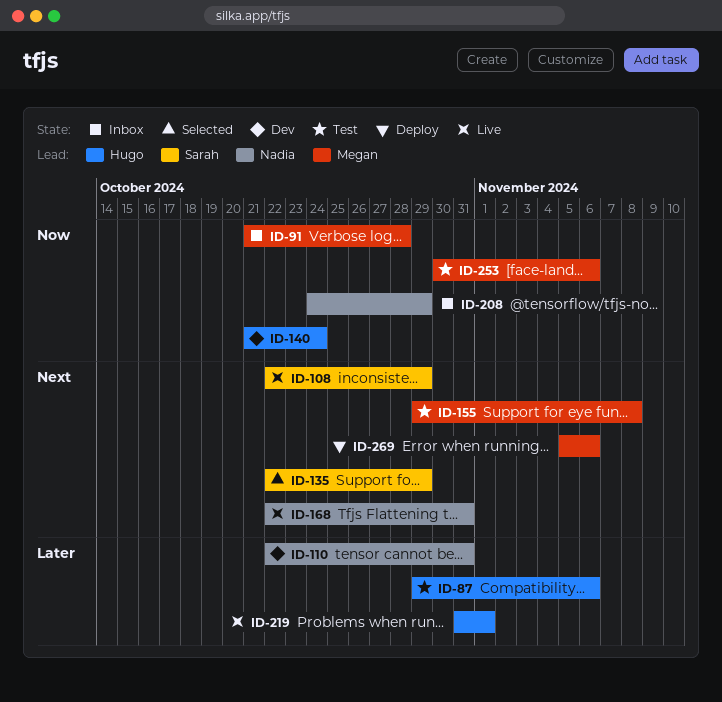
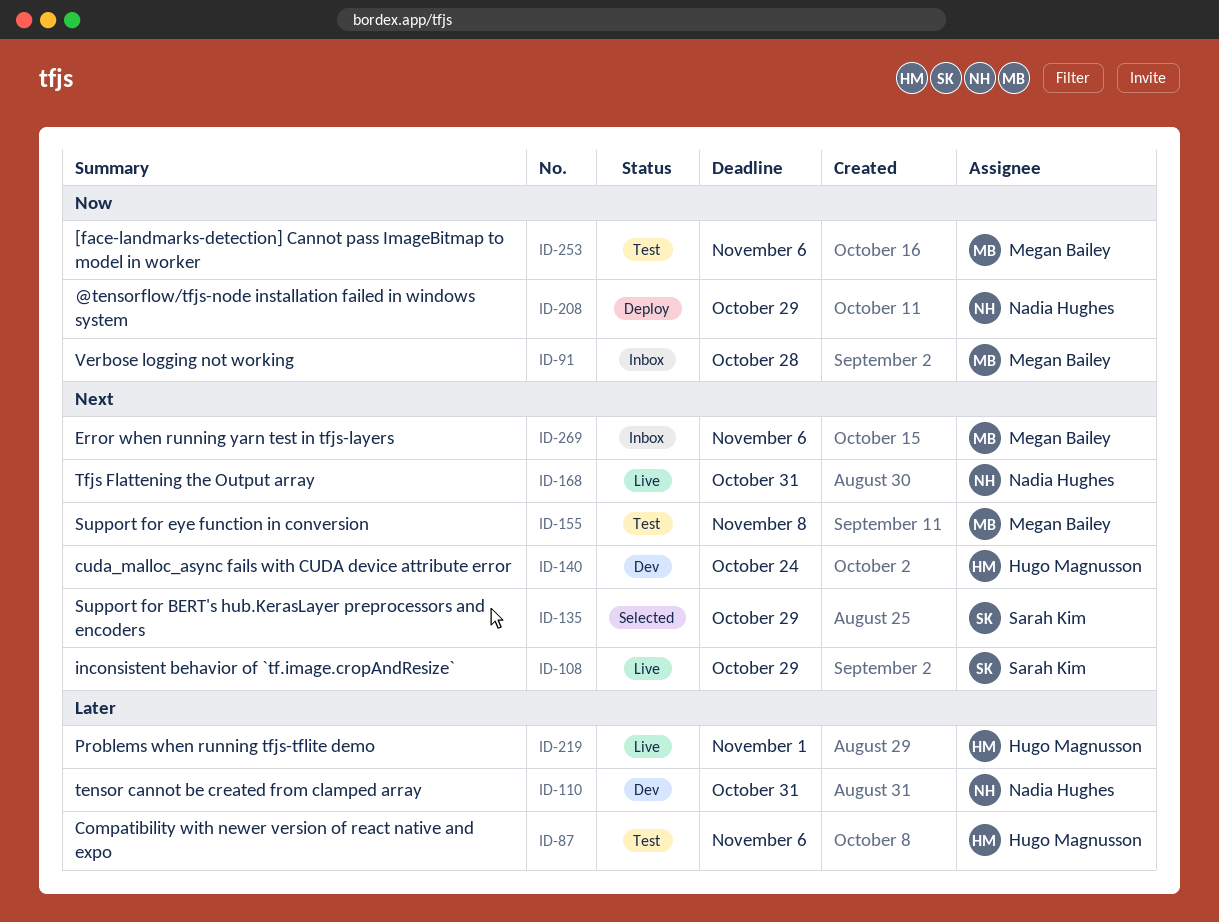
ID-140, priority: Now -> Next
ID-208, status: Inbox -> Deploy
ID-269, status: Deploy -> Inbox

